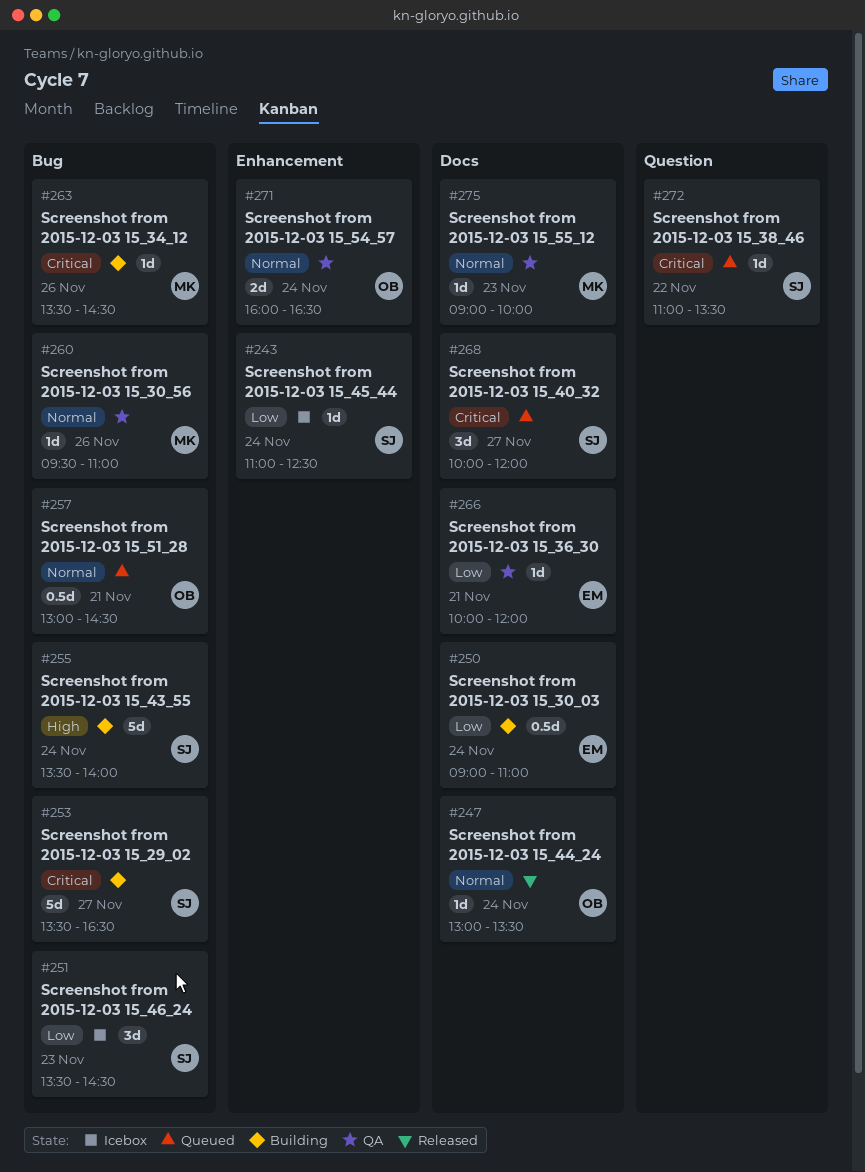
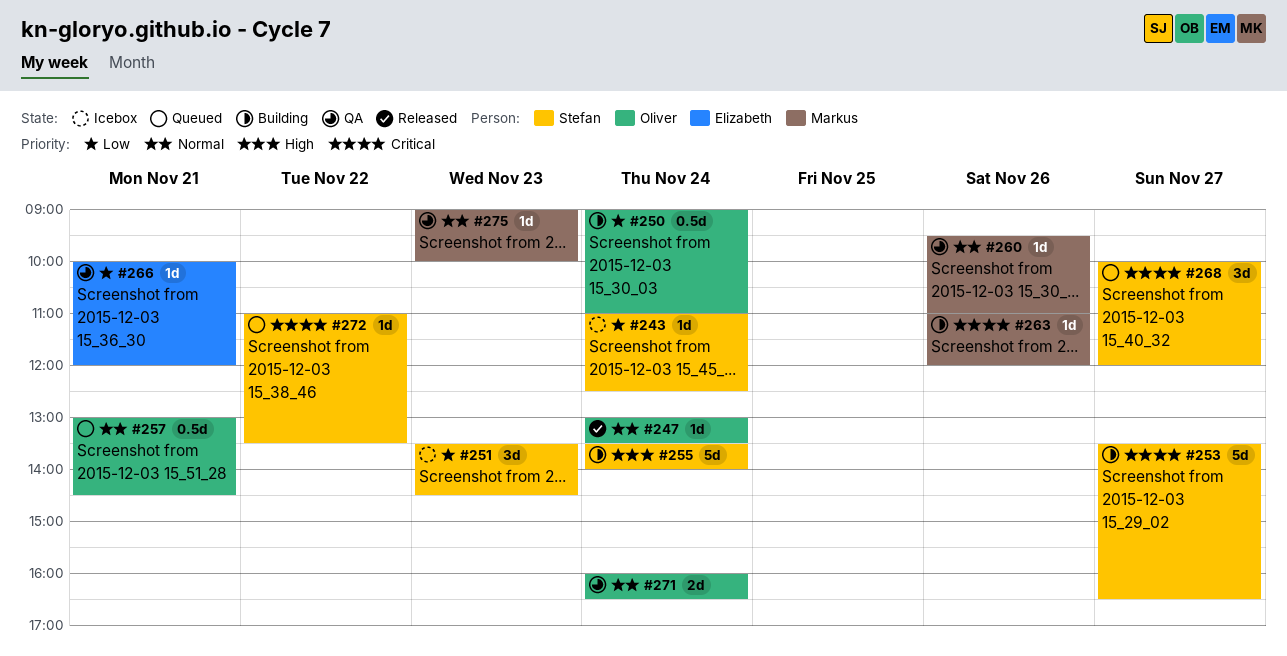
#250, owner: Elizabeth -> Oliver
#263, begins: 13:30 -> 11:00
#263, ends: 14:30 -> 12:00

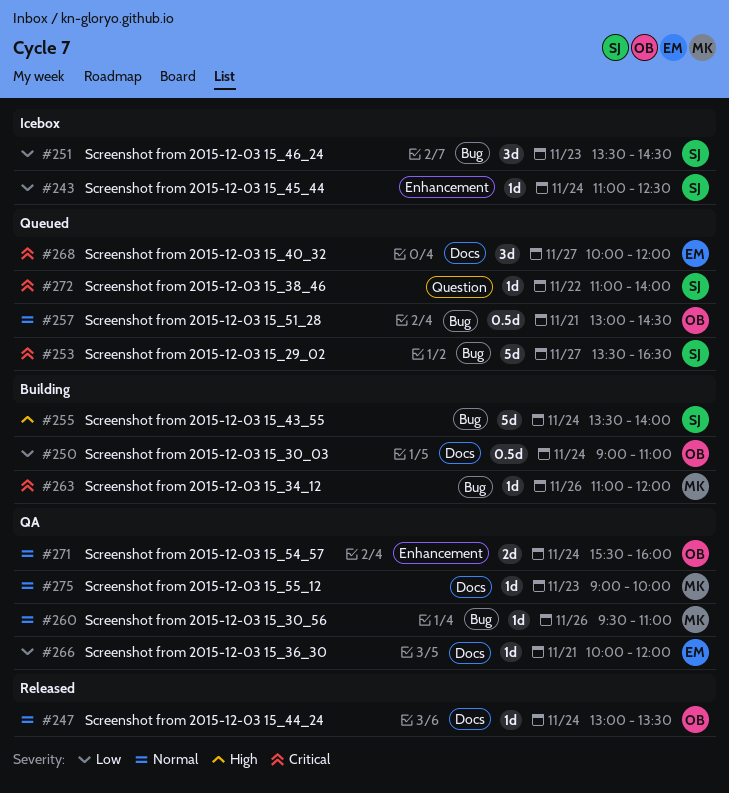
#253, status: Building -> Queued
#268, owner: Stefan -> Elizabeth
#271, begins: 16:00 -> 15:30
#271, ends: 16:30 -> 16:00
#272, ends: 13:30 -> 14:00

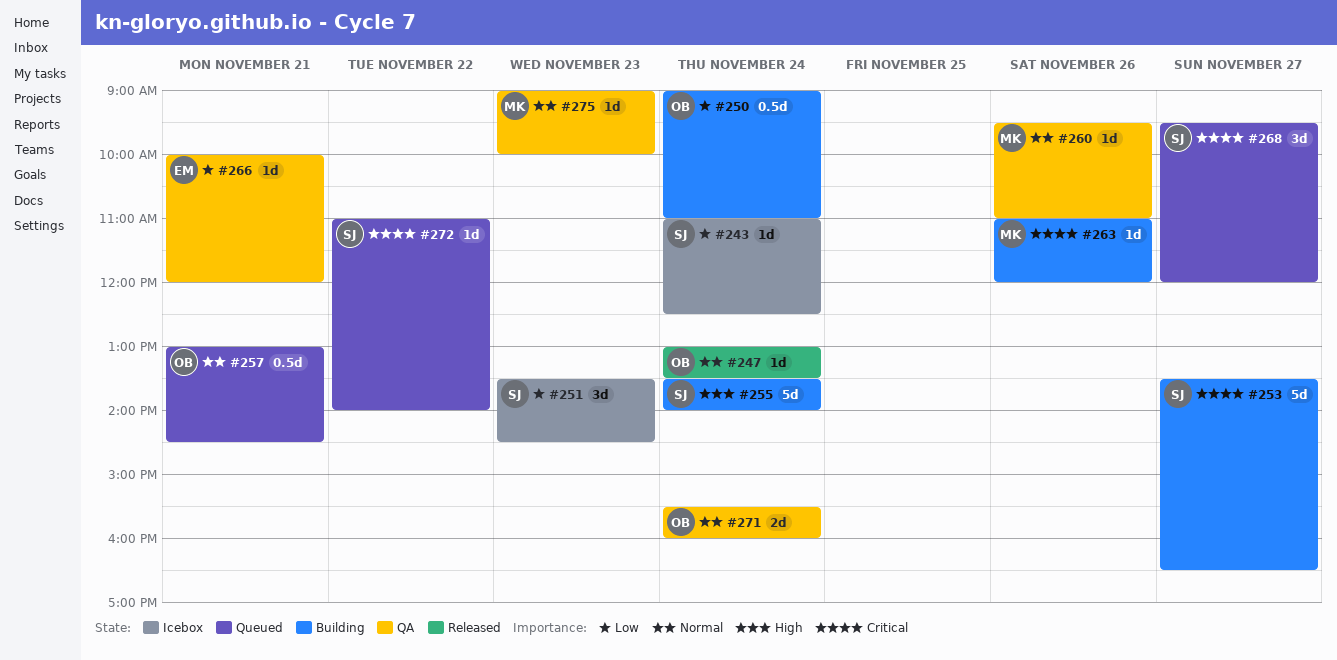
#253, status: Queued -> Building
#268, owner: EM -> SJ
#268, begins: 10:00 -> 09:30

